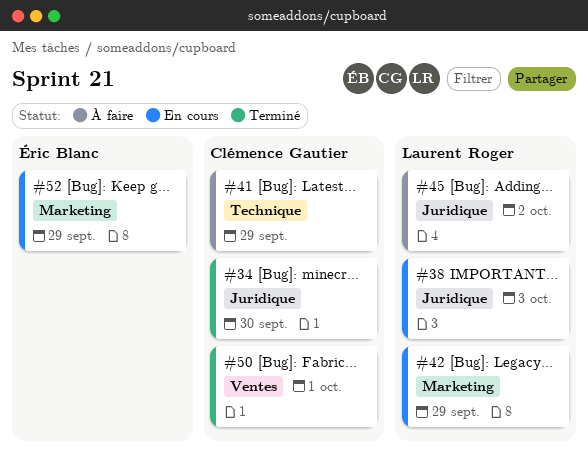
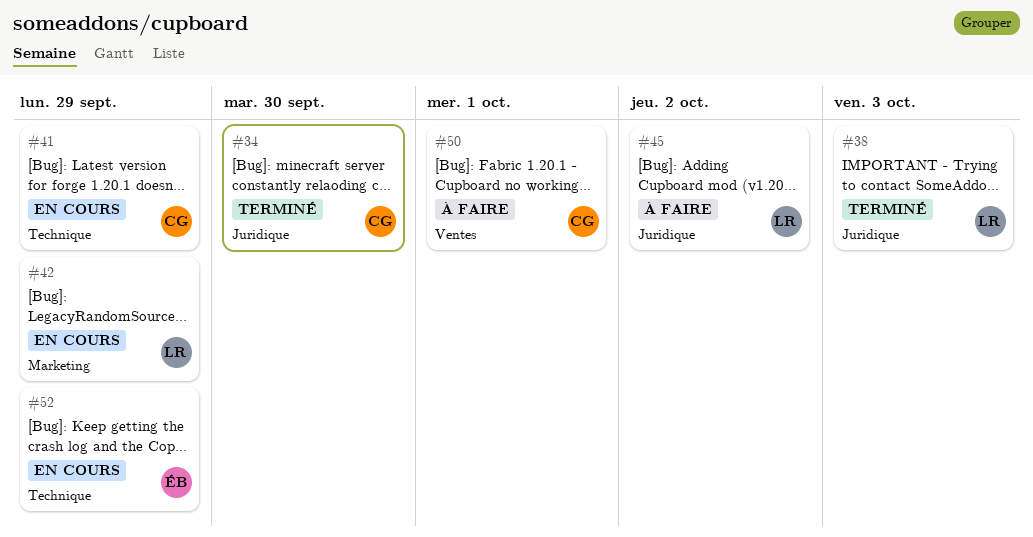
#38, status: En cours -> Terminé
#41, status: À faire -> En cours
#50, status: Terminé -> À faire
#52, label: Marketing -> Technique

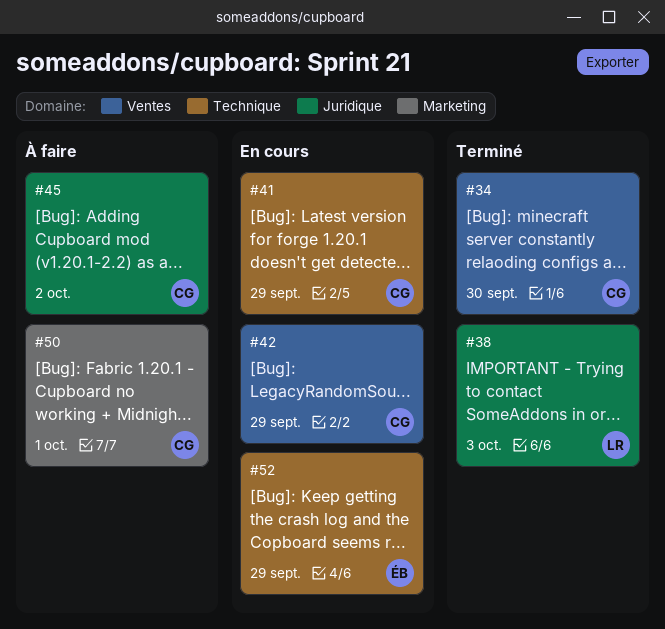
#34, label: Juridique -> Ventes
#42, owner: LR -> CG
#42, label: Marketing -> Ventes
#45, owner: LR -> CG
#50, label: Ventes -> Marketing

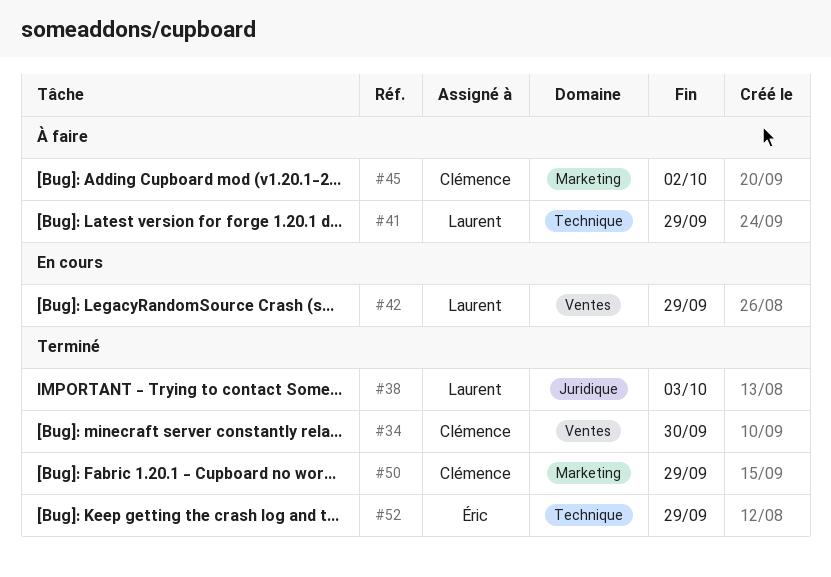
#41, status: En cours -> À faire
#41, owner: Clémence -> Laurent
#42, owner: Clémence -> Laurent
#45, label: Juridique -> Marketing
#50, status: À faire -> Terminé
#50, due: Oct 1 -> Sep 29
#52, status: En cours -> Terminé

